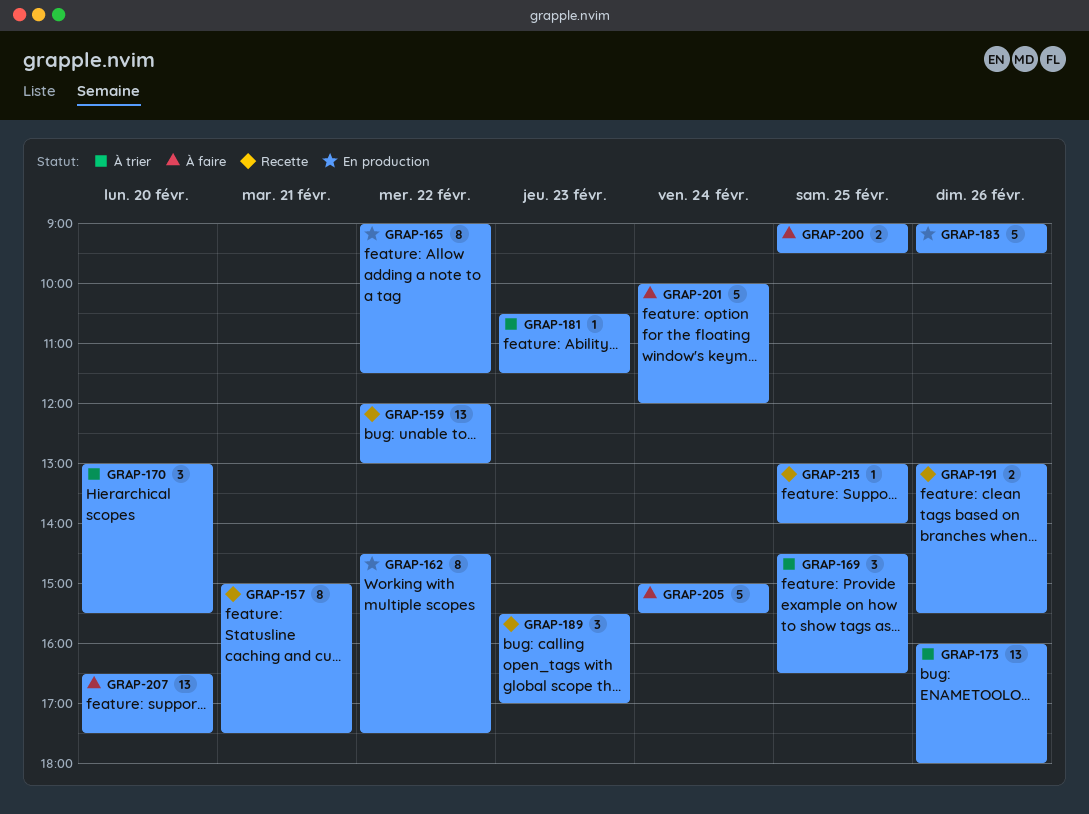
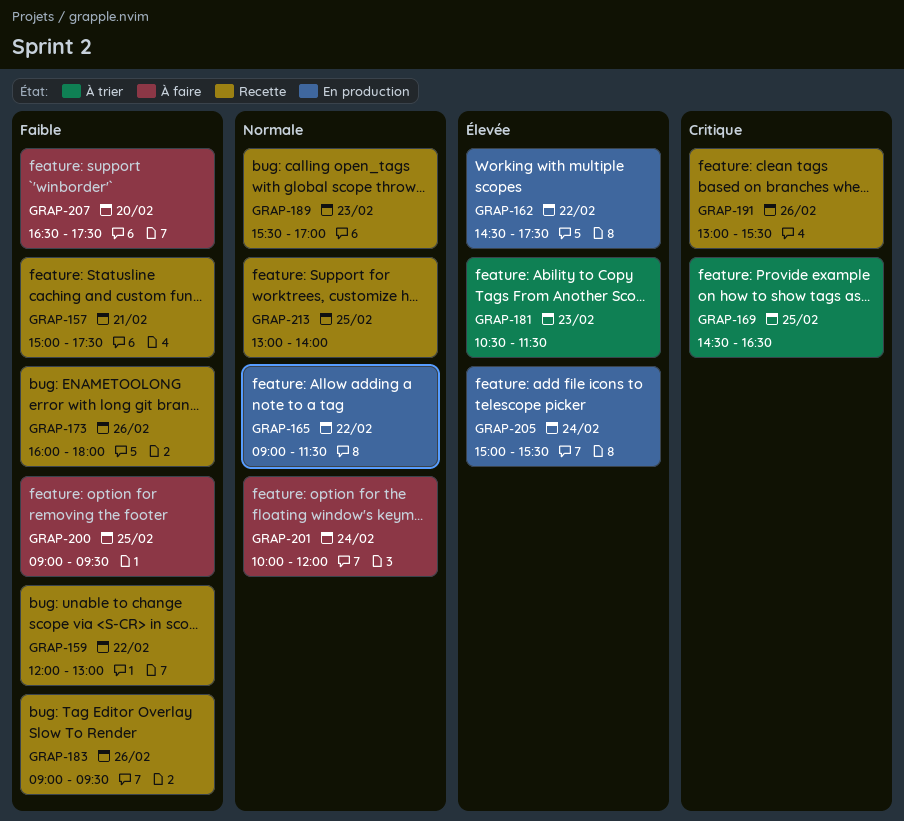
GRAP-170: present -> none
GRAP-173, status: À trier -> Recette
GRAP-183, status: En production -> Recette
GRAP-205, status: À faire -> En production

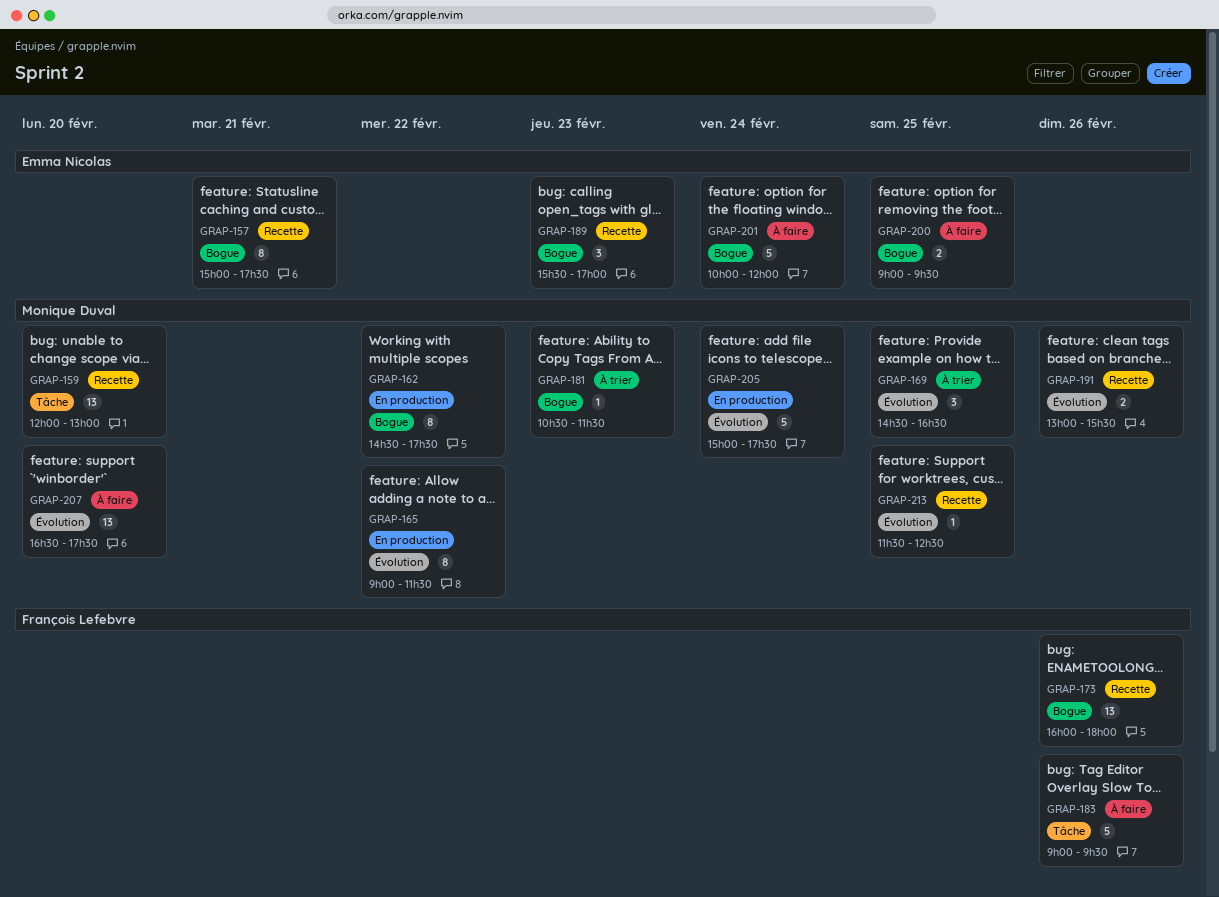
GRAP-159, day: Feb 22 -> Feb 20
GRAP-183, status: Recette -> À faire
GRAP-205, ends: 15:30 -> 17:30
GRAP-213, begins: 13:00 -> 11:30
GRAP-213, ends: 14:00 -> 12:30

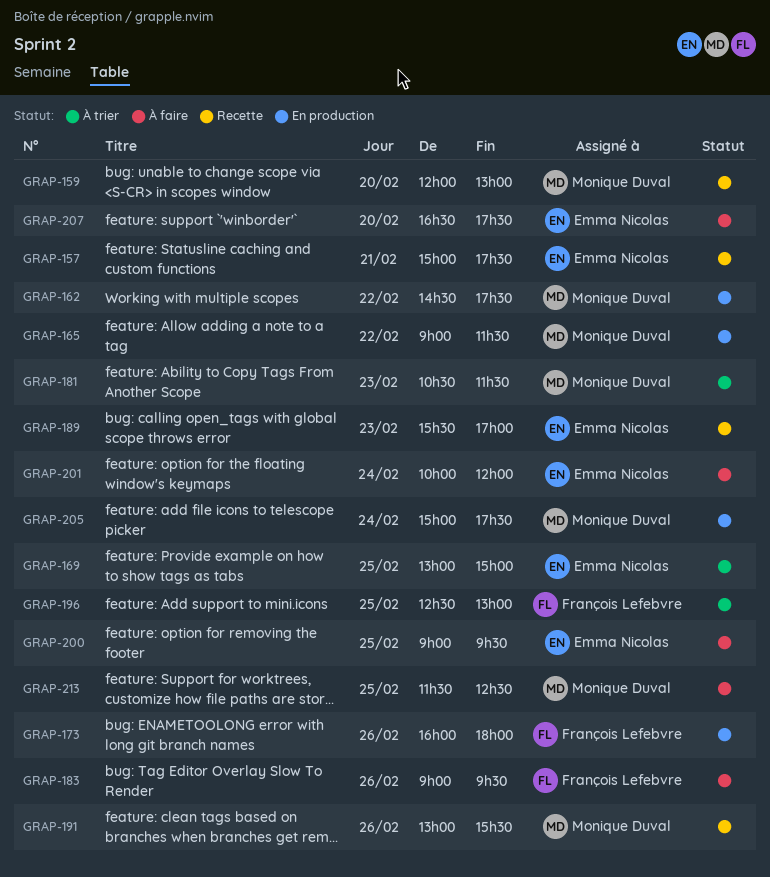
GRAP-169, owner: Monique Duval -> Emma Nicolas
GRAP-169, begins: 14:30 -> 13:00
GRAP-169, ends: 16:30 -> 15:00
GRAP-173, status: Recette -> En production
GRAP-196: none -> present
GRAP-207, owner: Monique Duval -> Emma Nicolas
GRAP-213, status: Recette -> À faire

